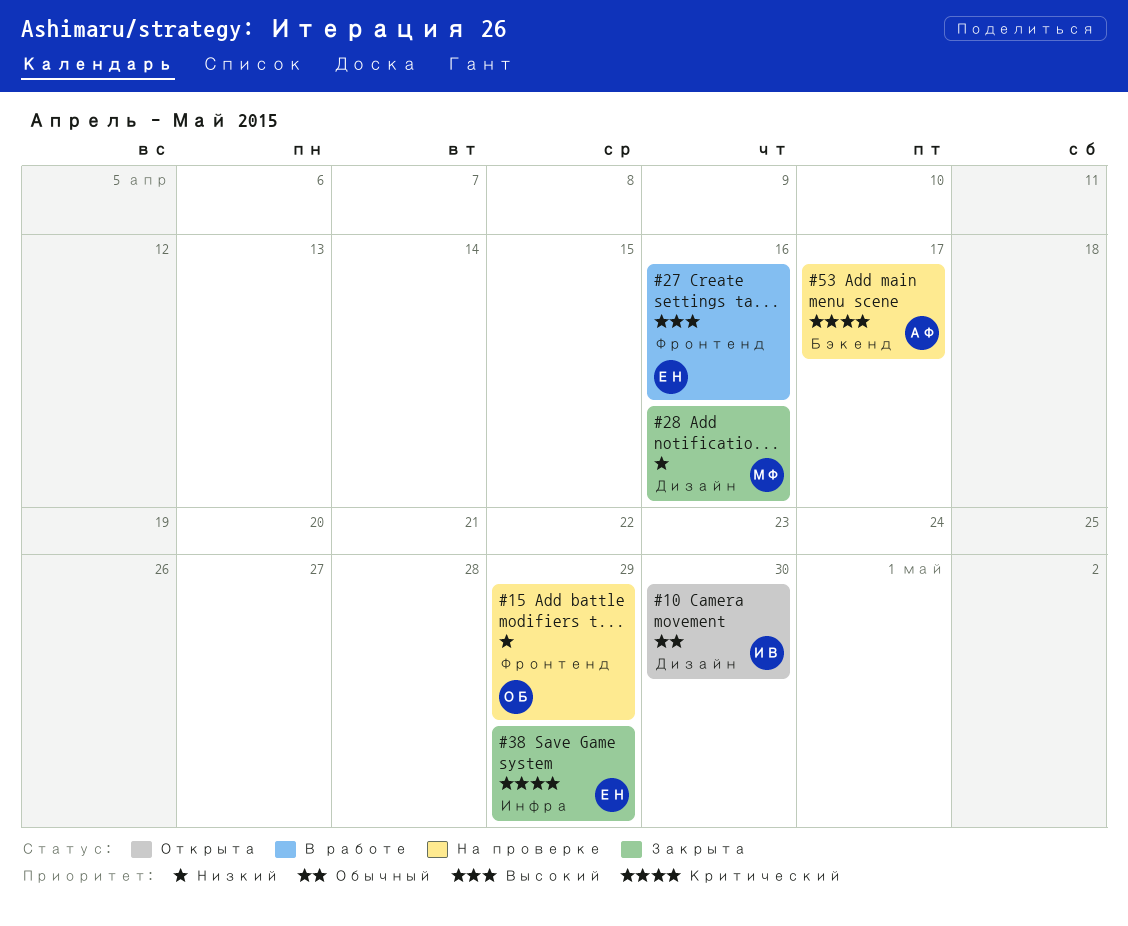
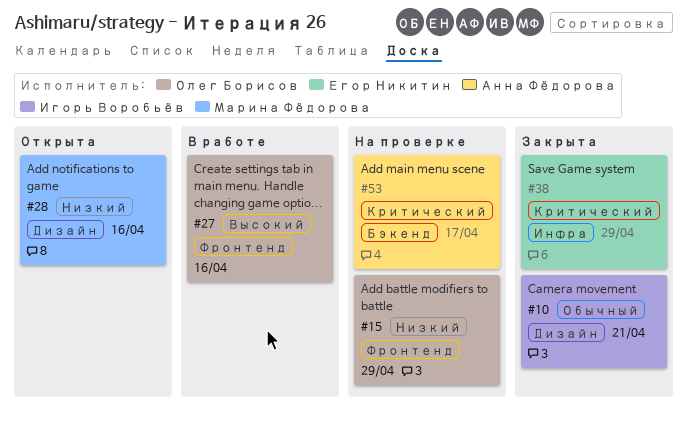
#10, status: Открыта -> Закрыта
#10, due: Apr 30 -> Apr 21
#27, owner: Егор Никитин -> Олег Борисов
#28, status: Закрыта -> Открыта

